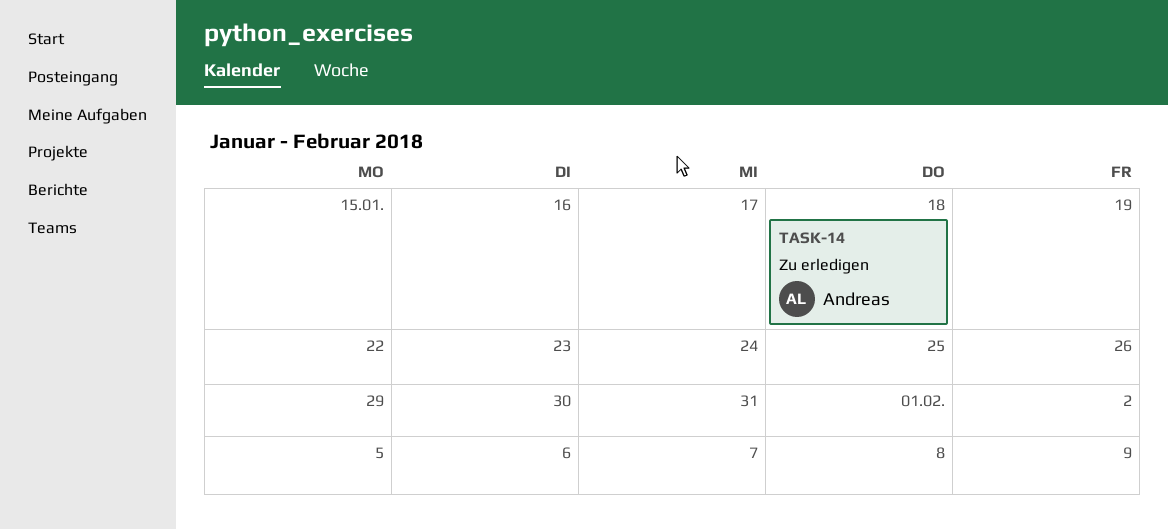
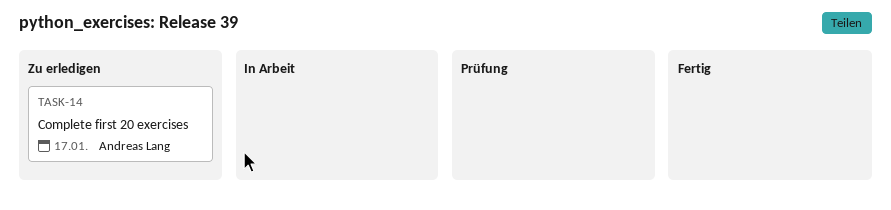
TASK-14, due: Jan 18 -> Jan 17

